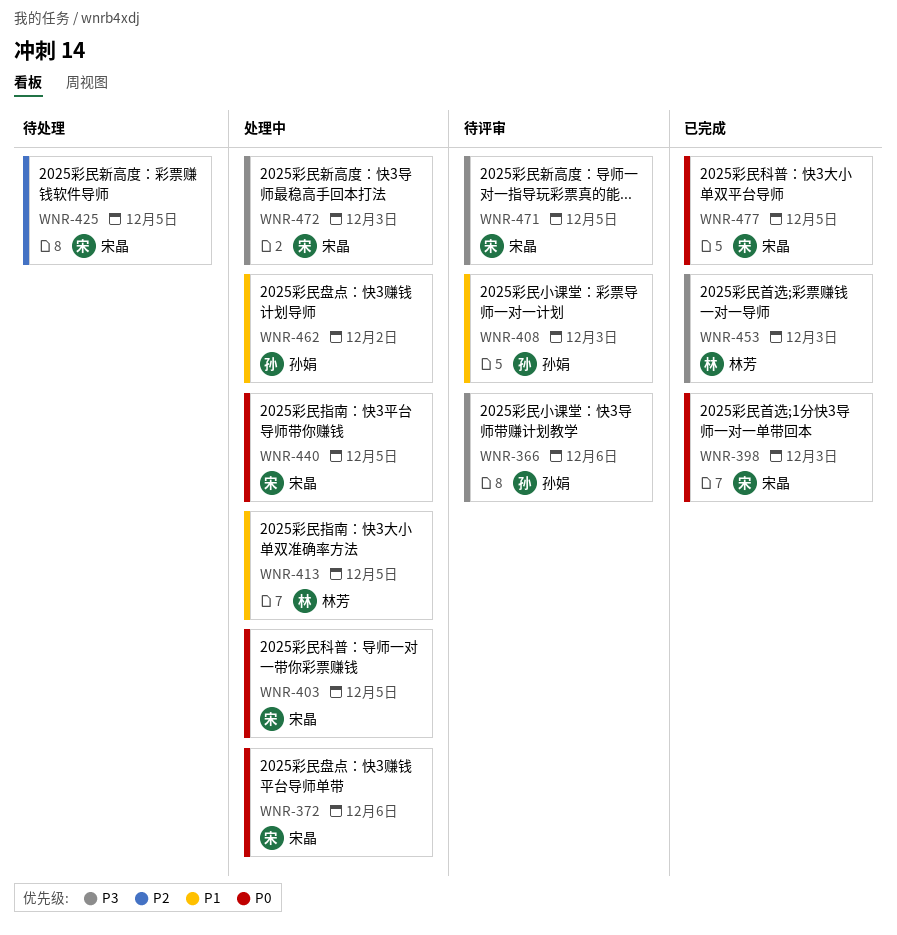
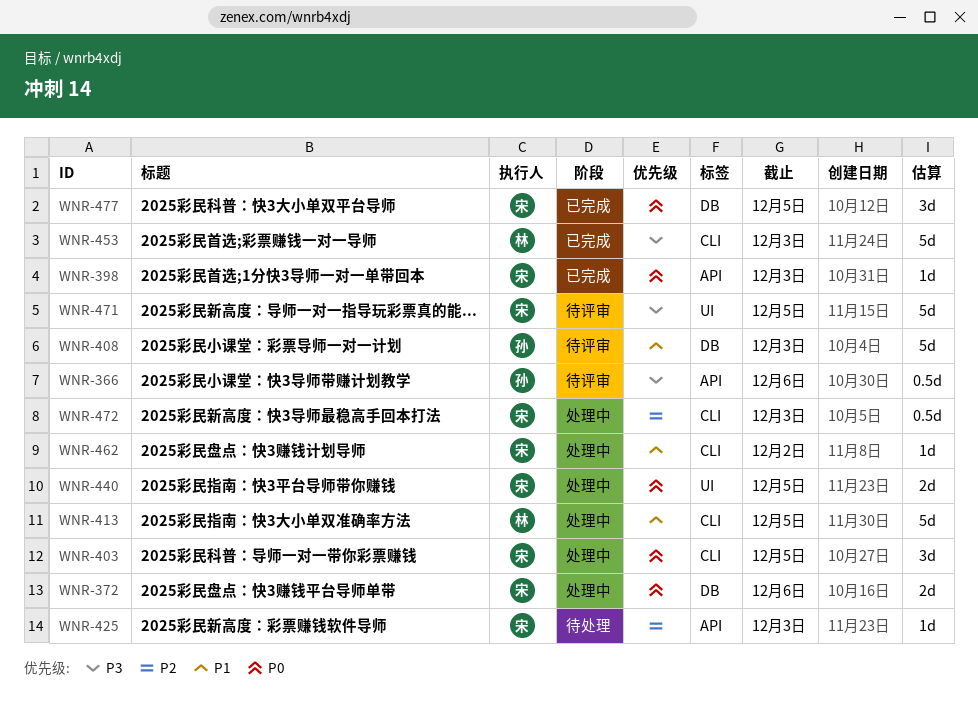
WNR-425, due: Dec 5 -> Dec 3
WNR-462, owner: 孙娟 -> 宋晶
WNR-472, priority: P3 -> P2

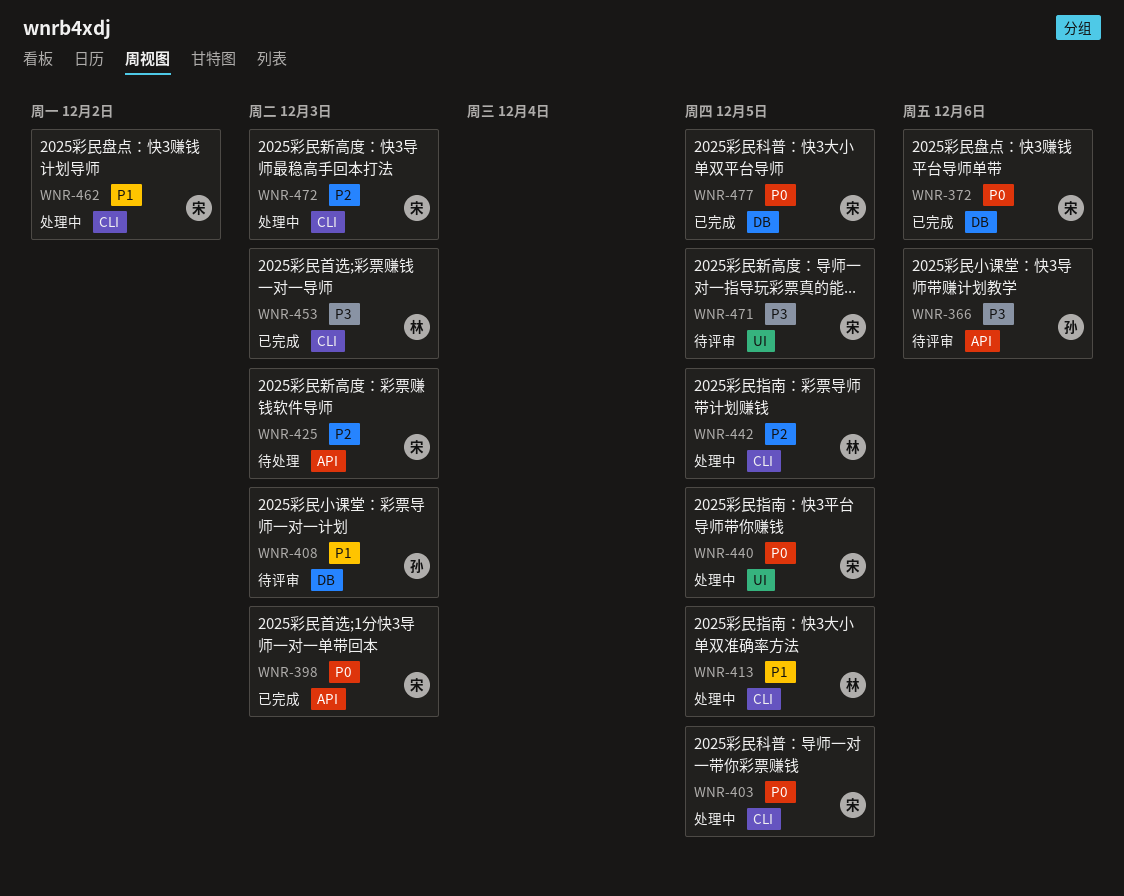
WNR-372, status: 处理中 -> 已完成
WNR-442: none -> present

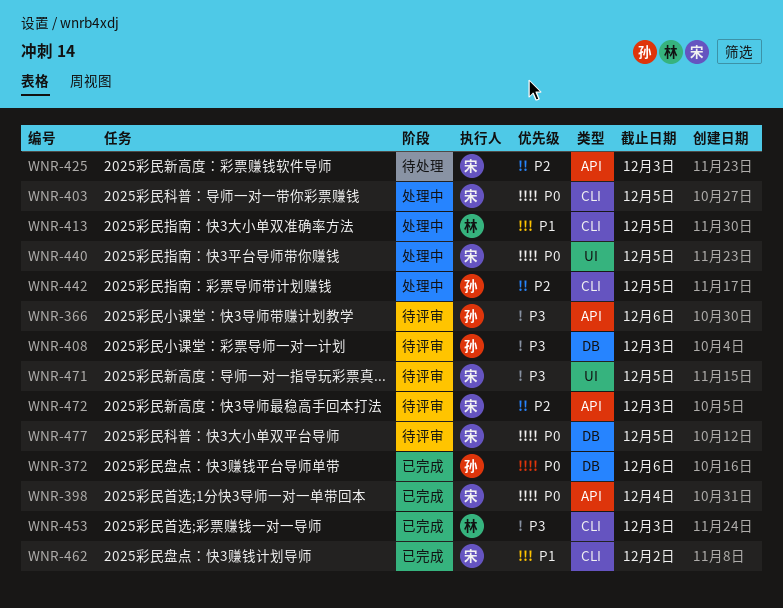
WNR-372, owner: 宋 -> 孙
WNR-398, due: Dec 3 -> Dec 4
WNR-408, priority: P1 -> P3
WNR-442, owner: 林 -> 孙
WNR-462, status: 处理中 -> 已完成
WNR-472, status: 处理中 -> 待评审
WNR-472, label: CLI -> API
WNR-477, status: 已完成 -> 待评审

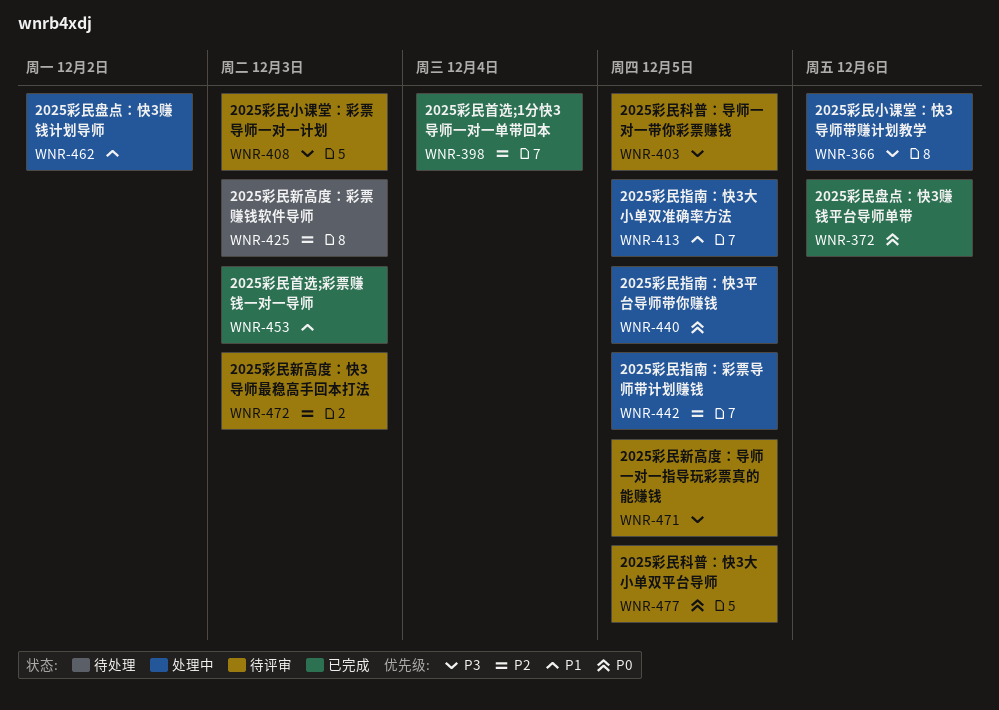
WNR-366, status: 待评审 -> 处理中
WNR-398, priority: P0 -> P2
WNR-403, status: 处理中 -> 待评审
WNR-403, priority: P0 -> P3
WNR-453, priority: P3 -> P1
WNR-462, status: 已完成 -> 处理中

